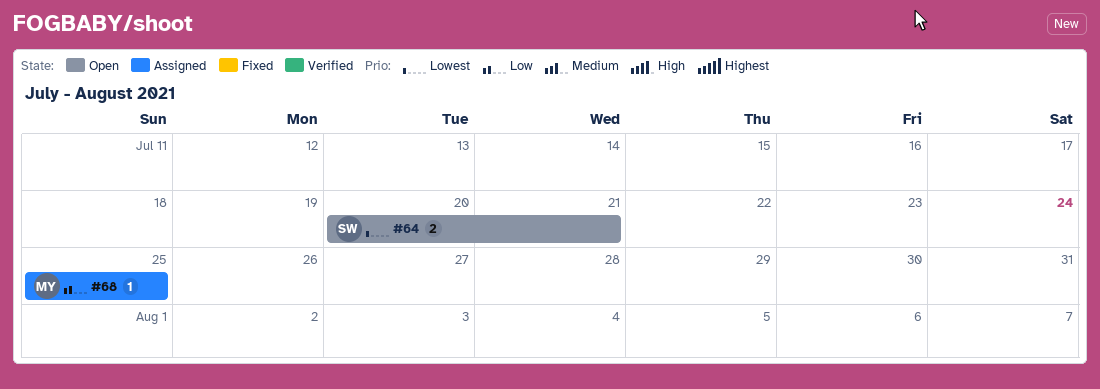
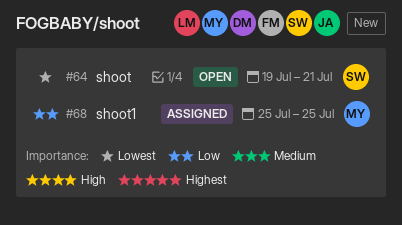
#64, start: Jul 20 -> Jul 19

